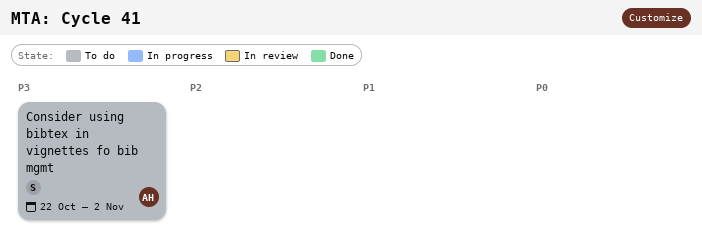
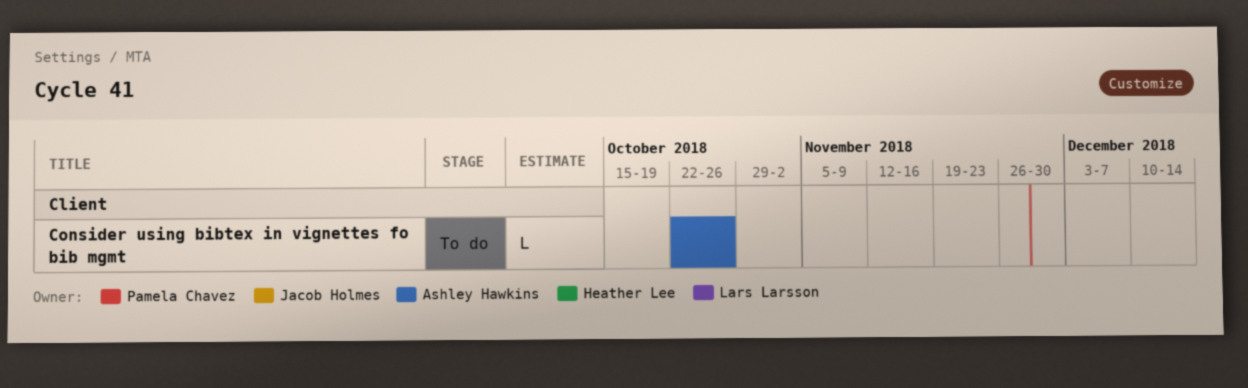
Consider using bibtex in vignettes fo bib mgmt, estimate: S -> L
Consider using bibtex in vignettes fo bib mgmt, due: Nov 2 -> Oct 26

